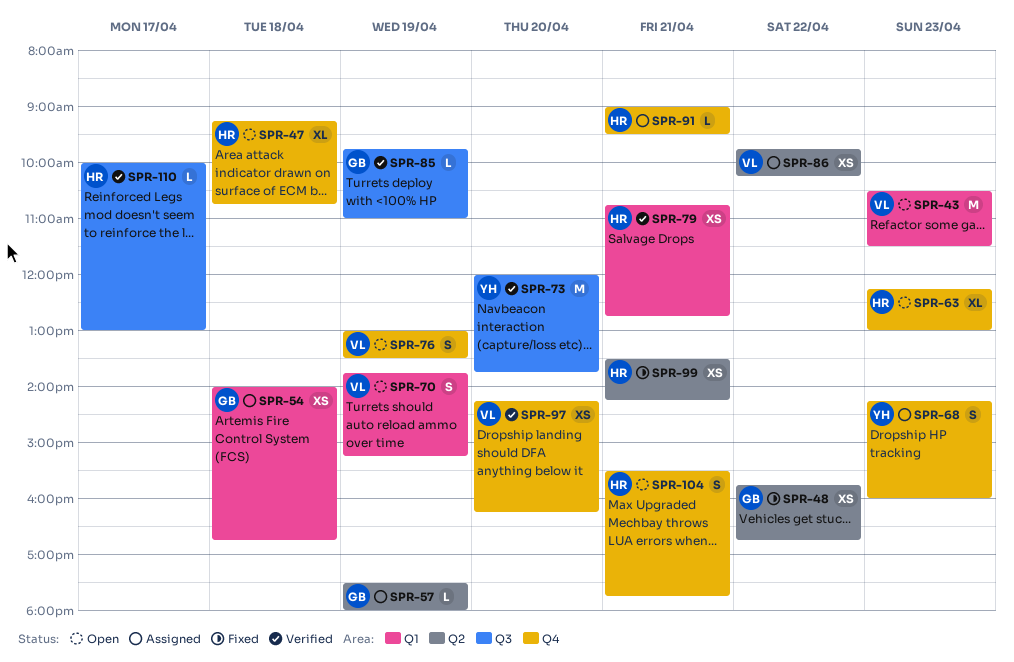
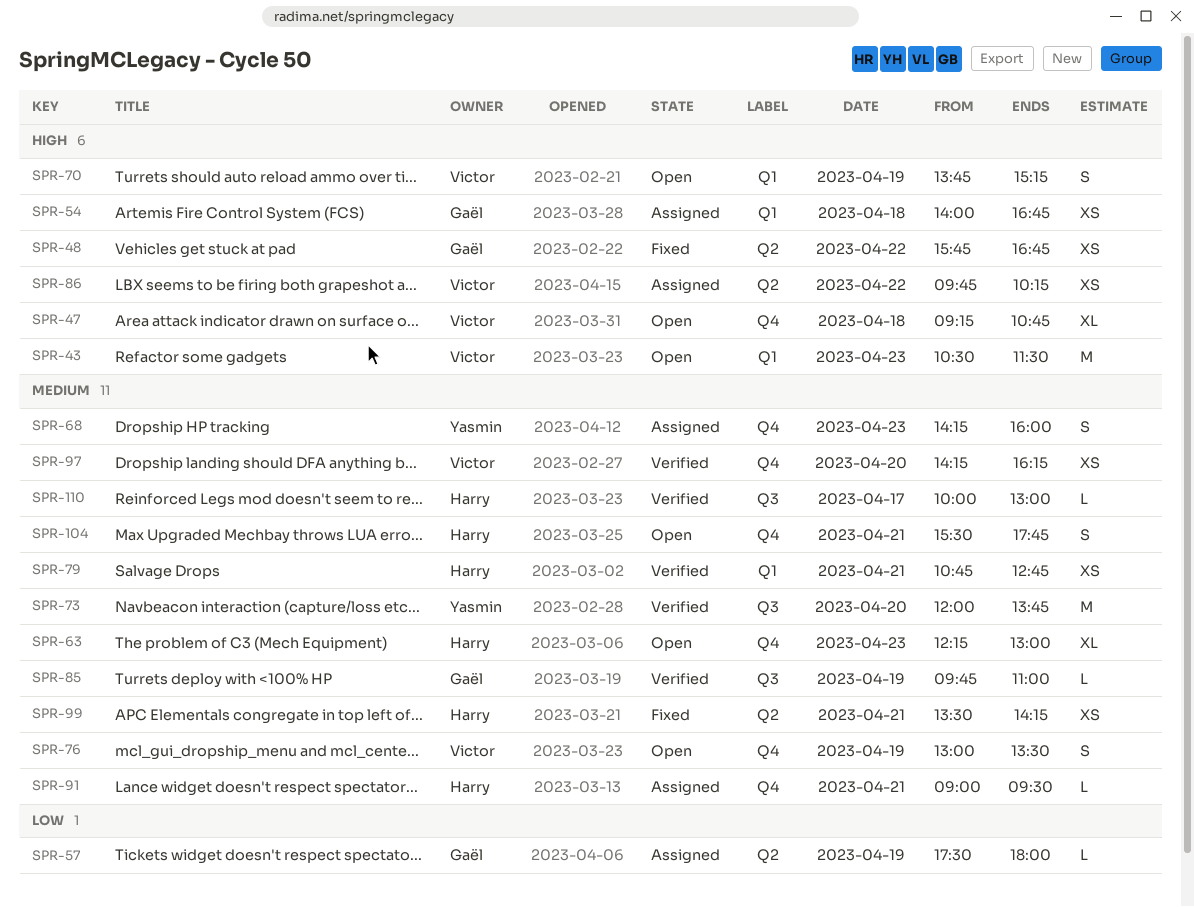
SPR-47, owner: Harry -> Victor

